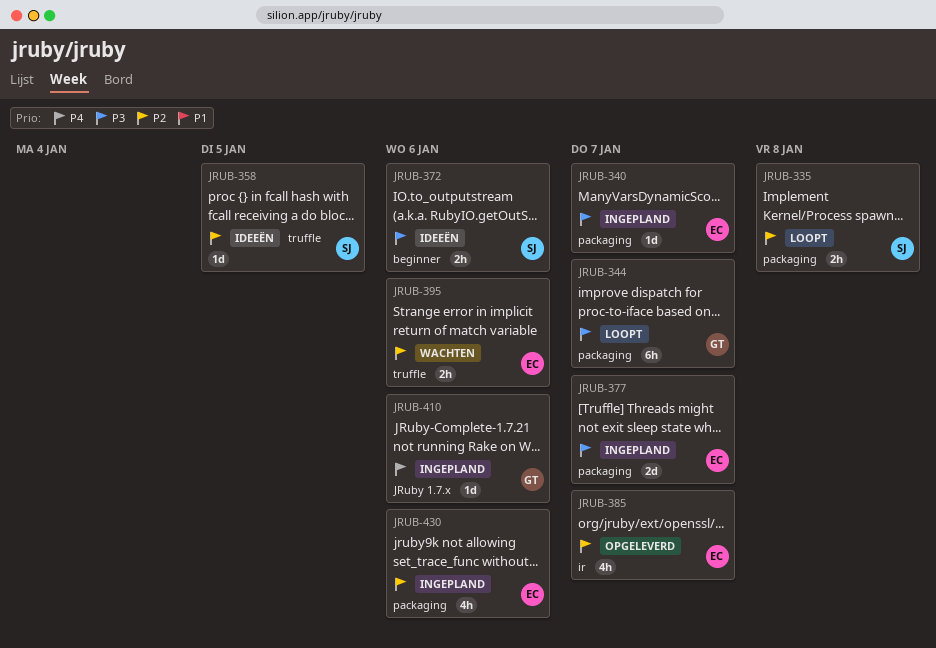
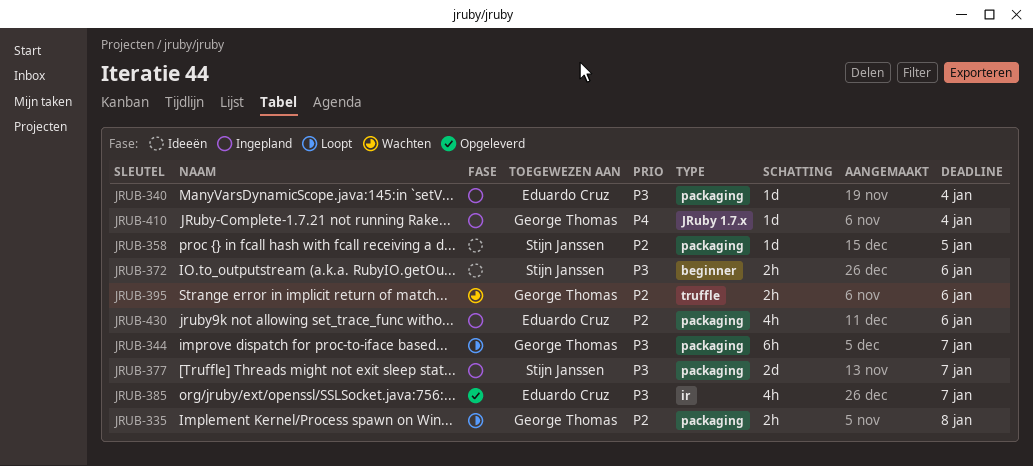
JRUB-335, owner: Stijn Janssen -> George Thomas
JRUB-340, due: Jan 7 -> Jan 4
JRUB-358, label: truffle -> packaging
JRUB-377, owner: Eduardo Cruz -> Stijn Janssen
JRUB-385, priority: P2 -> P3
JRUB-395, owner: Eduardo Cruz -> George Thomas
JRUB-410, due: Jan 6 -> Jan 4

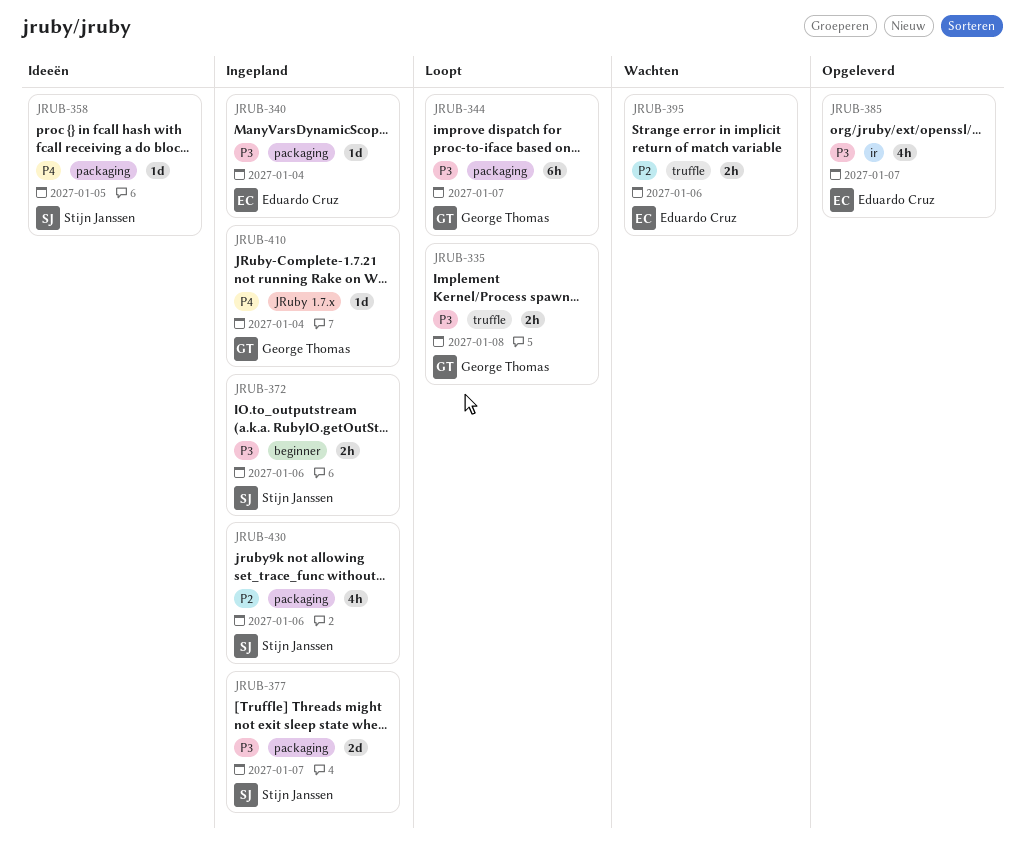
JRUB-335, priority: P2 -> P3
JRUB-335, label: packaging -> truffle
JRUB-358, priority: P2 -> P4
JRUB-372, status: Ideeën -> Ingepland
JRUB-395, owner: George Thomas -> Eduardo Cruz
JRUB-430, owner: Eduardo Cruz -> Stijn Janssen

